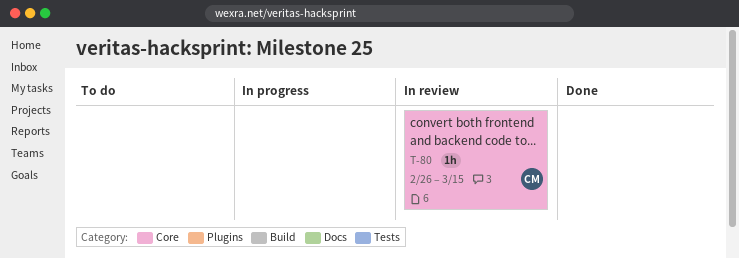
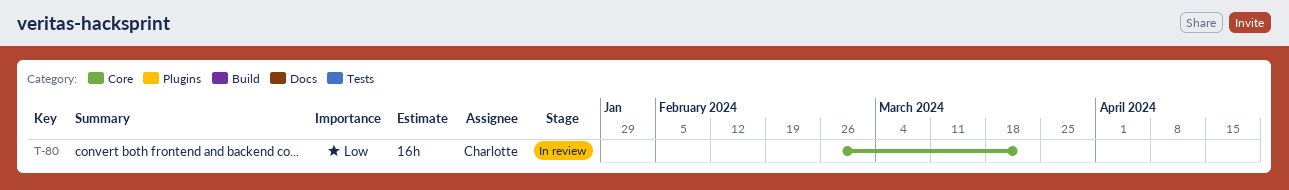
T-80, estimate: 1h -> 16h
T-80, due: Mar 15 -> Mar 22

